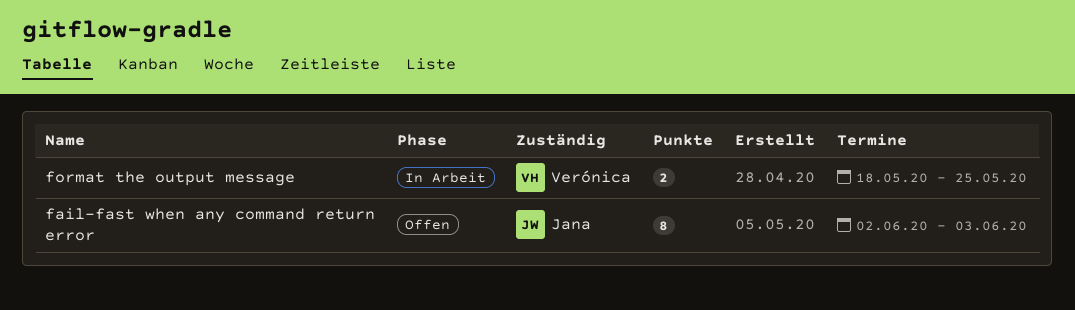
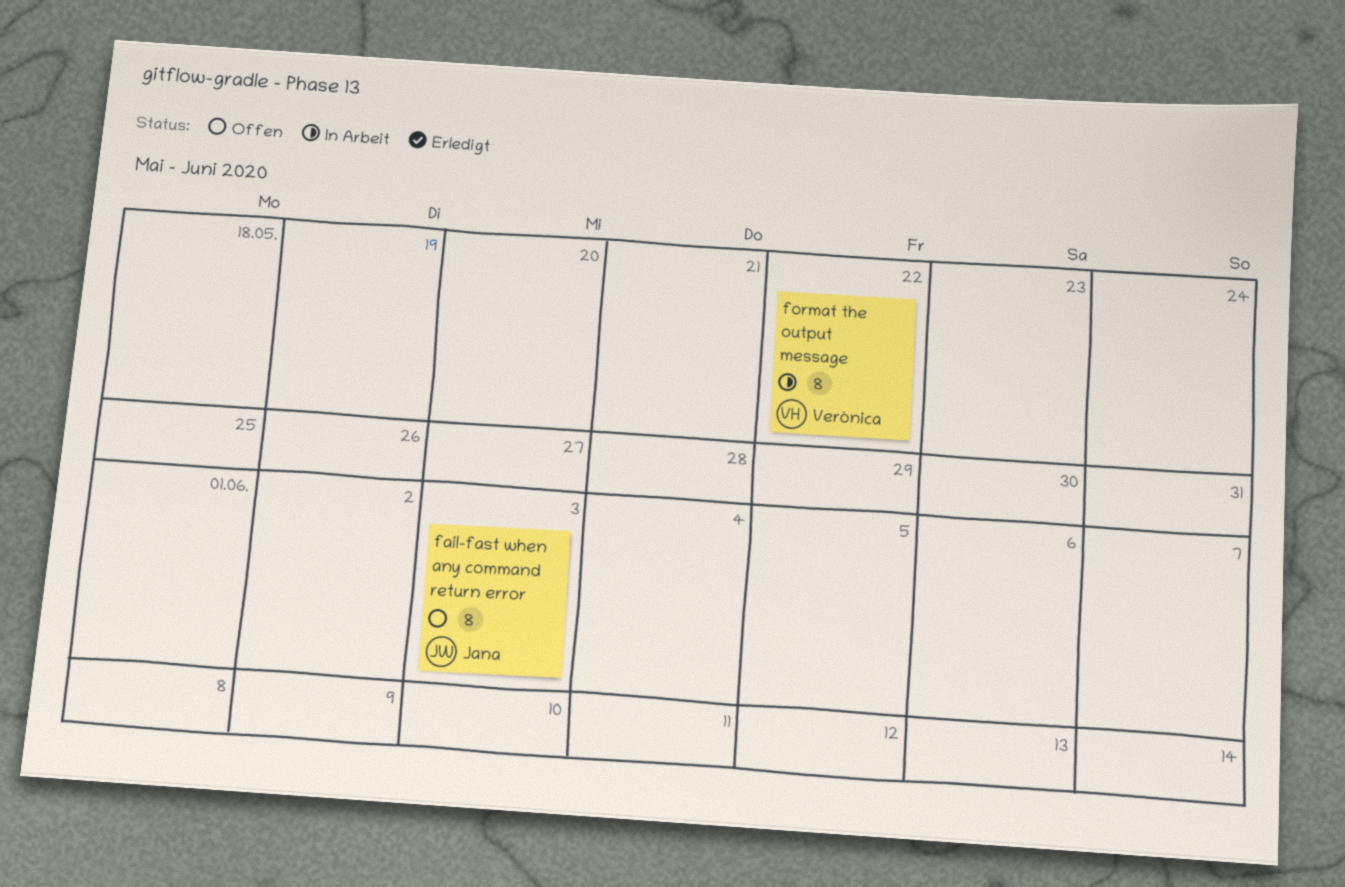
format the output message, estimate: 2 -> 8
format the output message, due: May 25 -> May 22

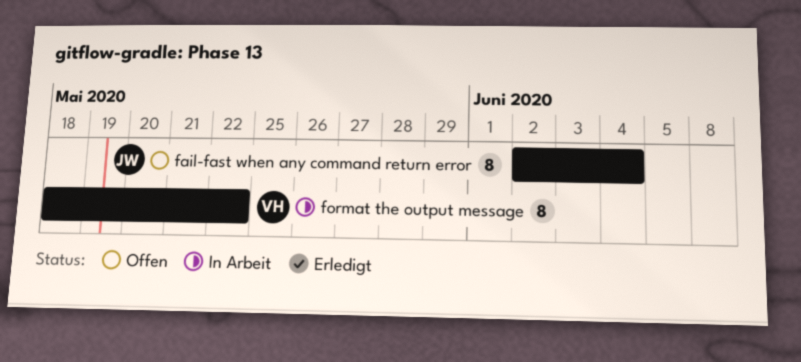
fail-fast when any command return error, due: Jun 3 -> Jun 4

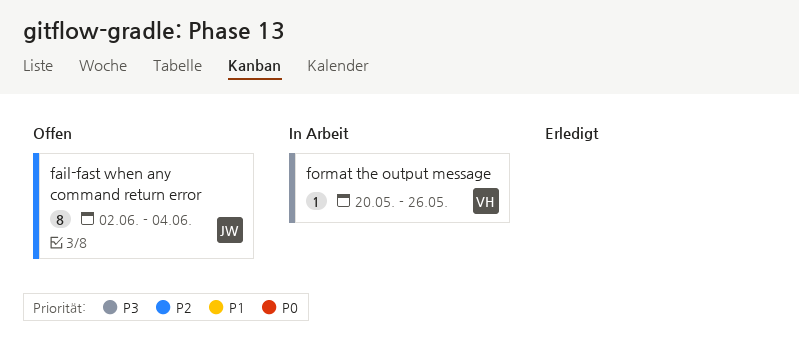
format the output message, estimate: 8 -> 1
format the output message, start: May 18 -> May 20
format the output message, due: May 22 -> May 26

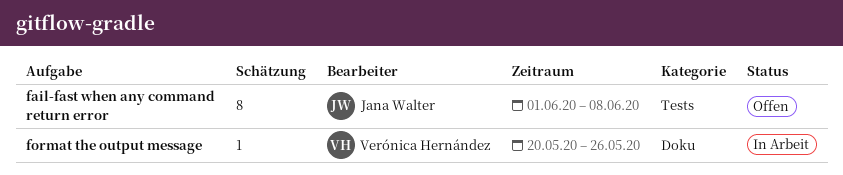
fail-fast when any command return error, start: Jun 2 -> Jun 1
fail-fast when any command return error, due: Jun 4 -> Jun 8

